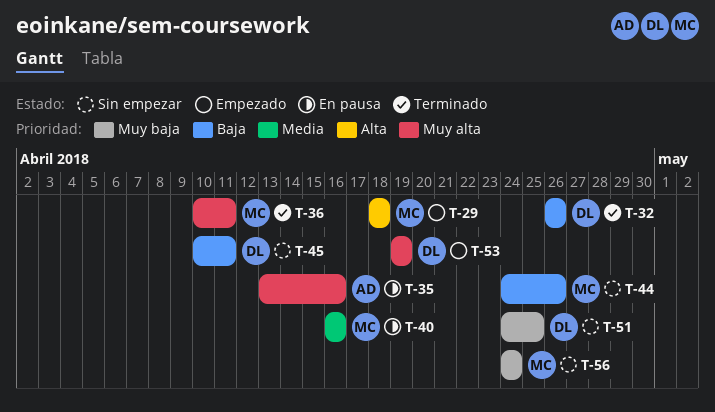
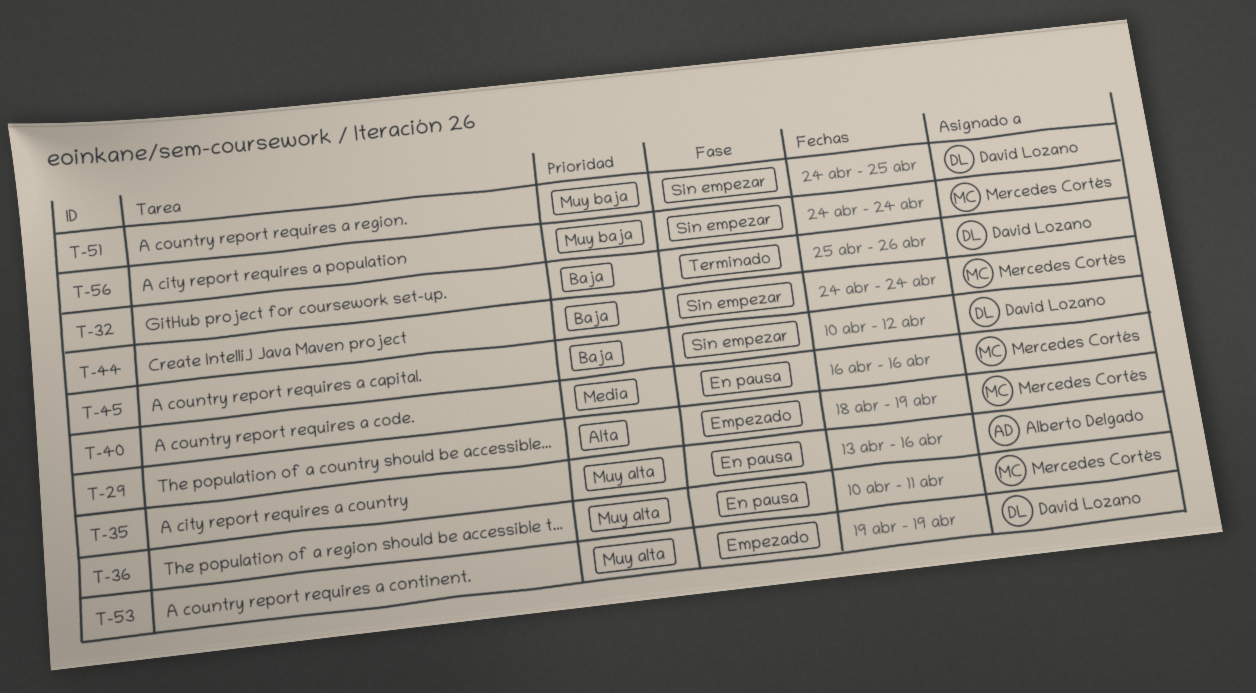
T-29, due: Apr 18 -> Apr 19
T-32, start: Apr 26 -> Apr 25
T-36, status: Terminado -> En pausa
T-44, due: Apr 26 -> Apr 24
T-45, due: Apr 11 -> Apr 12

